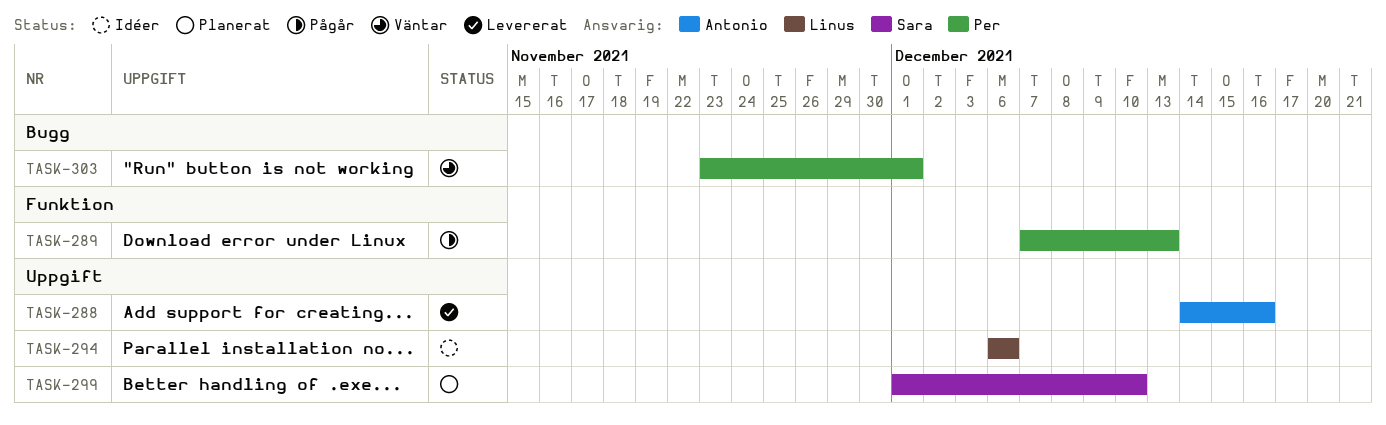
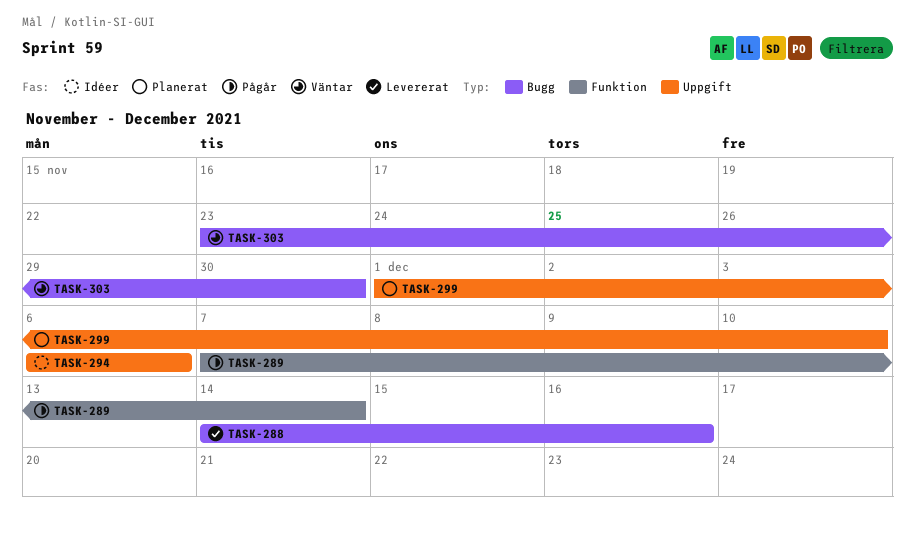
TASK-288, label: Uppgift -> Bugg
TASK-289, due: Dec 13 -> Dec 14
TASK-303, due: Dec 1 -> Nov 30

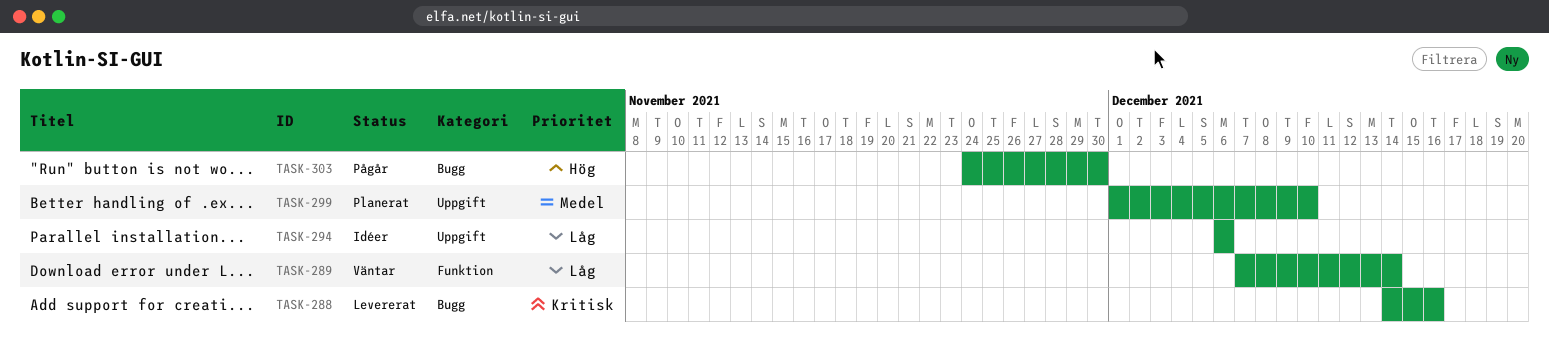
TASK-289, status: Pågår -> Väntar
TASK-303, status: Väntar -> Pågår
TASK-303, start: Nov 23 -> Nov 24

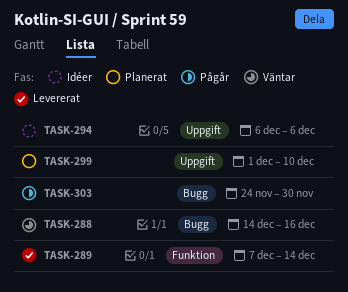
TASK-288, status: Levererat -> Väntar
TASK-289, status: Väntar -> Levererat

